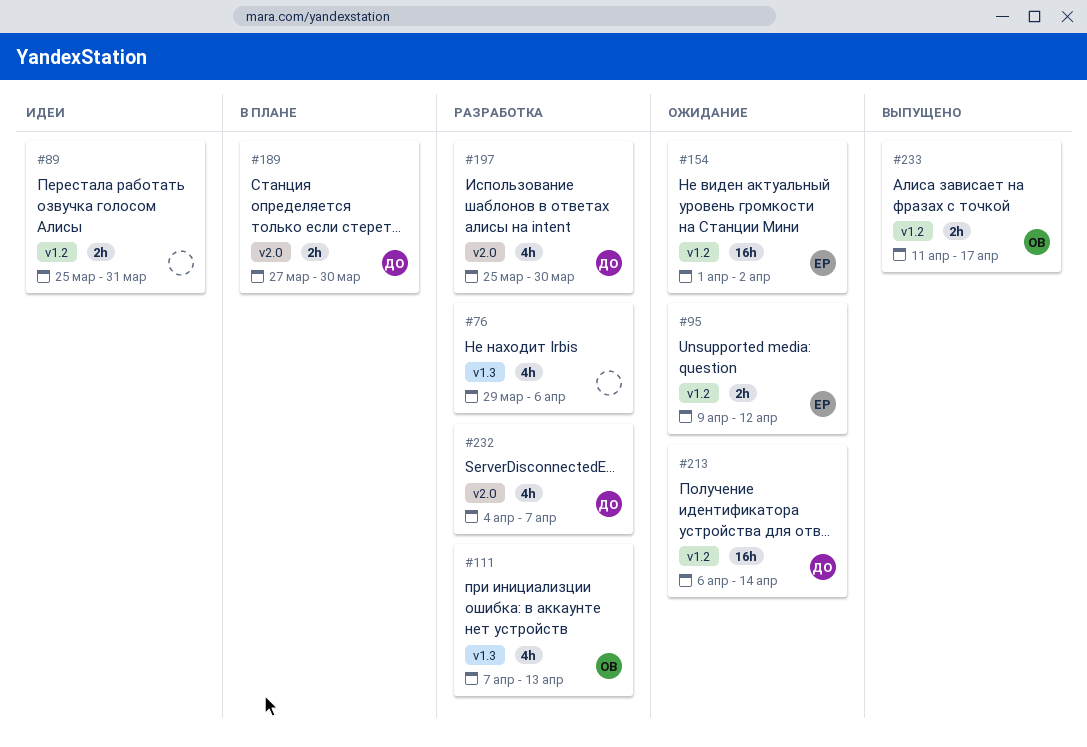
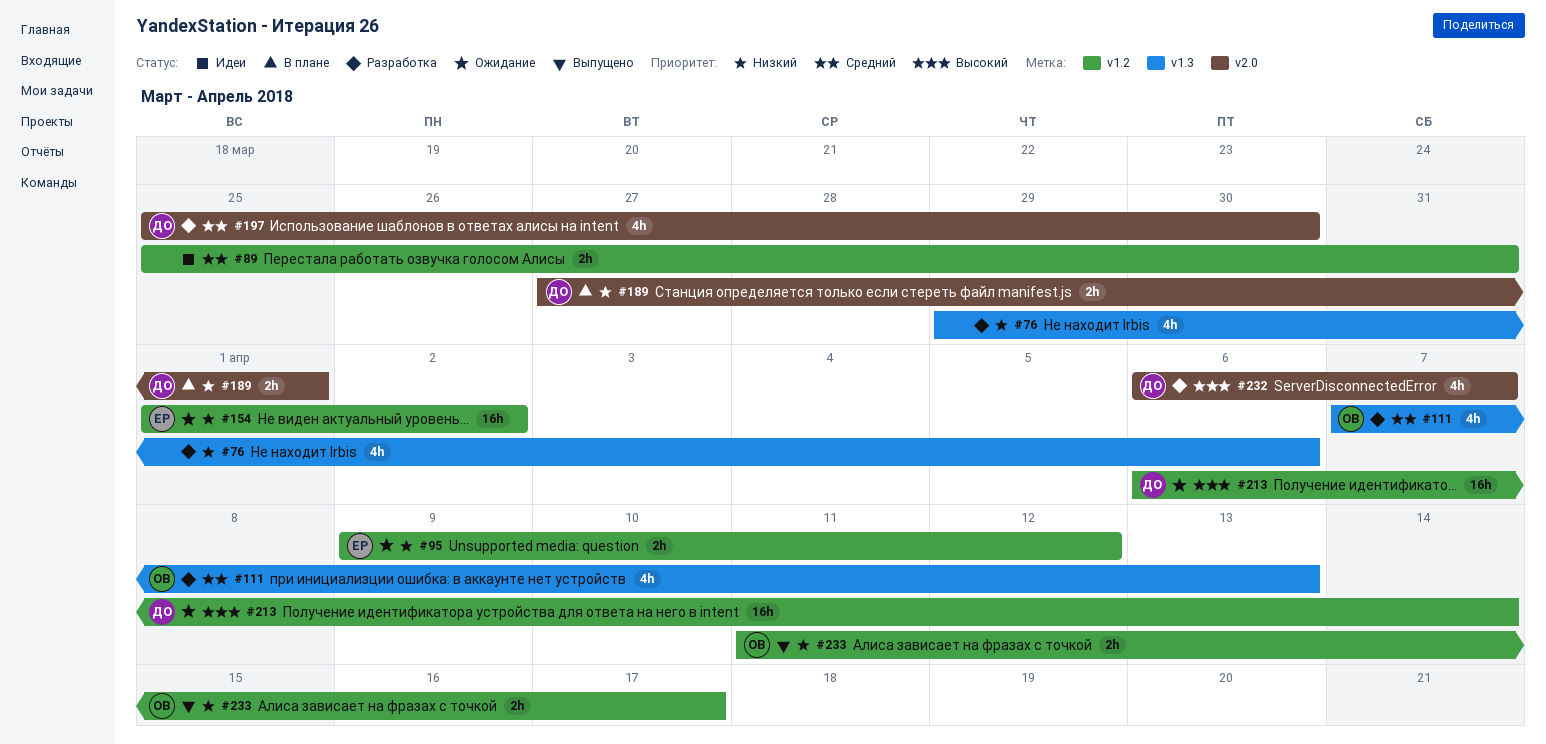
#189, due: Mar 30 -> Apr 1
#232, start: Apr 4 -> Apr 6

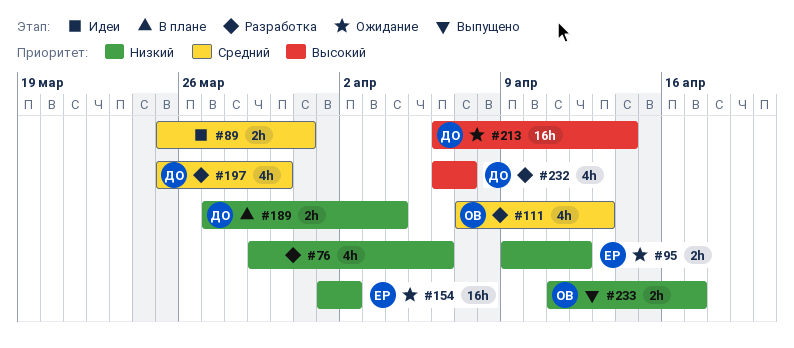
#189, due: Apr 1 -> Apr 4

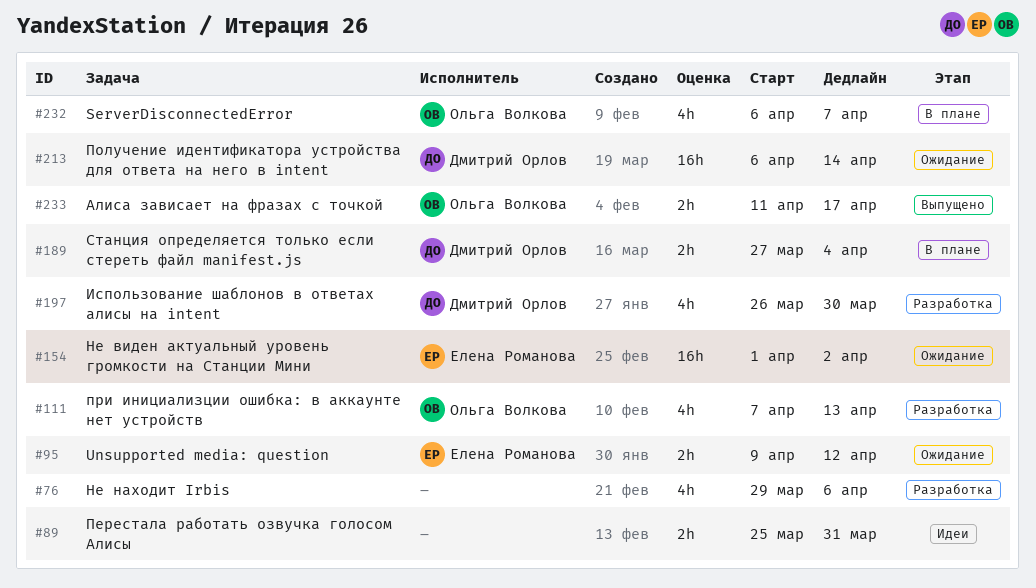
#197, start: Mar 25 -> Mar 26
#232, status: Разработка -> В плане
#232, owner: Дмитрий Орлов -> Ольга Волкова

